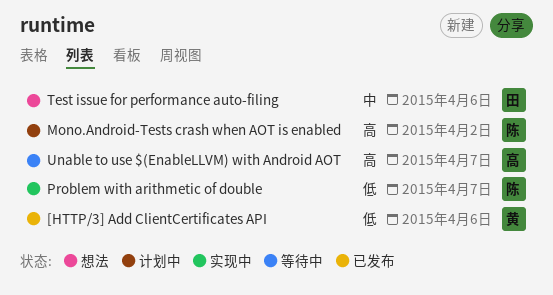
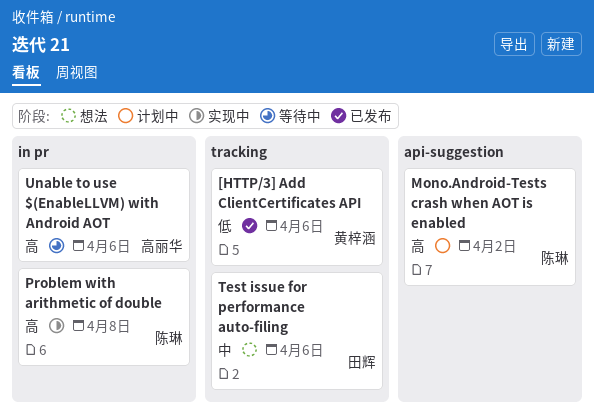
Problem with arithmetic of double, priority: 低 -> 高
Problem with arithmetic of double, due: Apr 7 -> Apr 8
Unable to use $(EnableLLVM) with Android AOT, due: Apr 7 -> Apr 6

